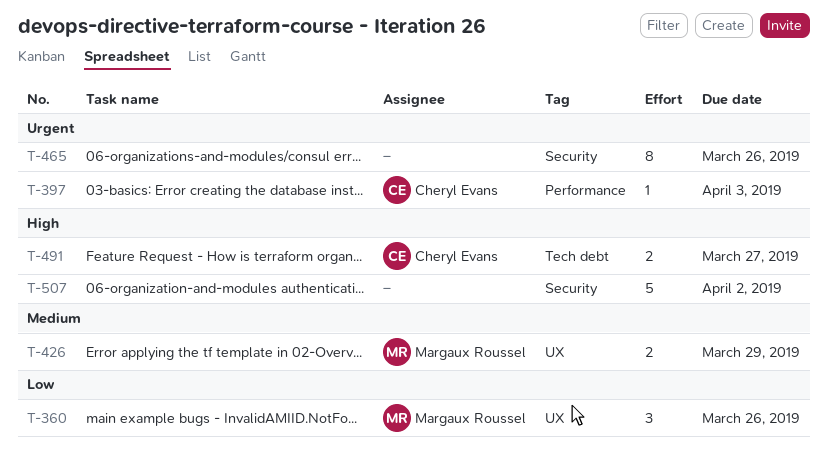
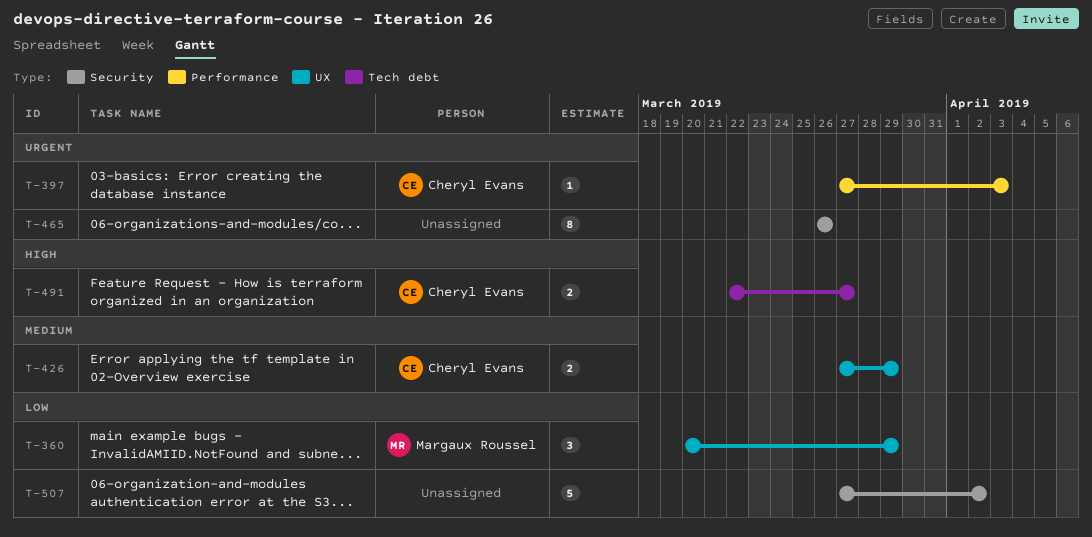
T-360, due: Mar 26 -> Mar 29
T-426, owner: Margaux Roussel -> Cheryl Evans
T-507, priority: High -> Low

